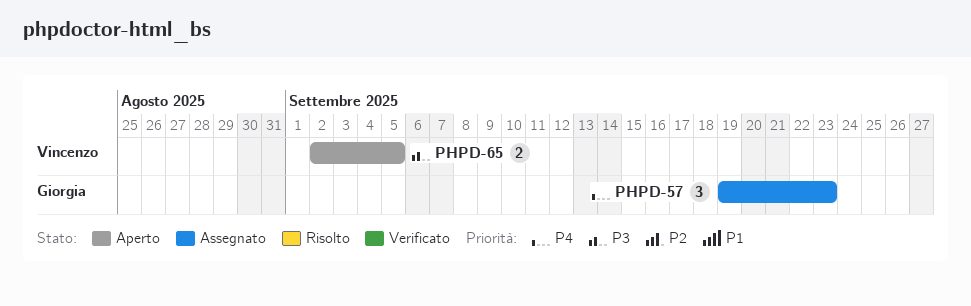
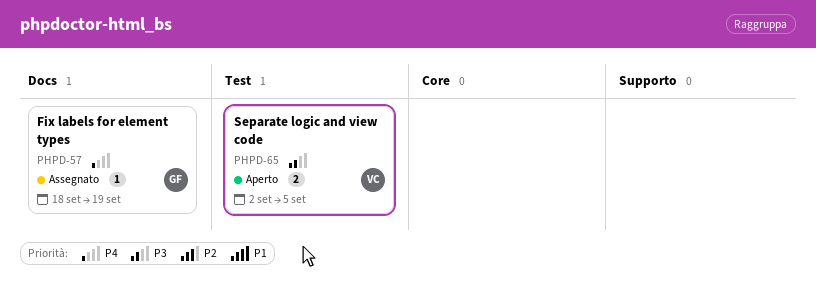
PHPD-57, estimate: 3 -> 1
PHPD-57, start: Sep 19 -> Sep 18
PHPD-57, due: Sep 23 -> Sep 19

